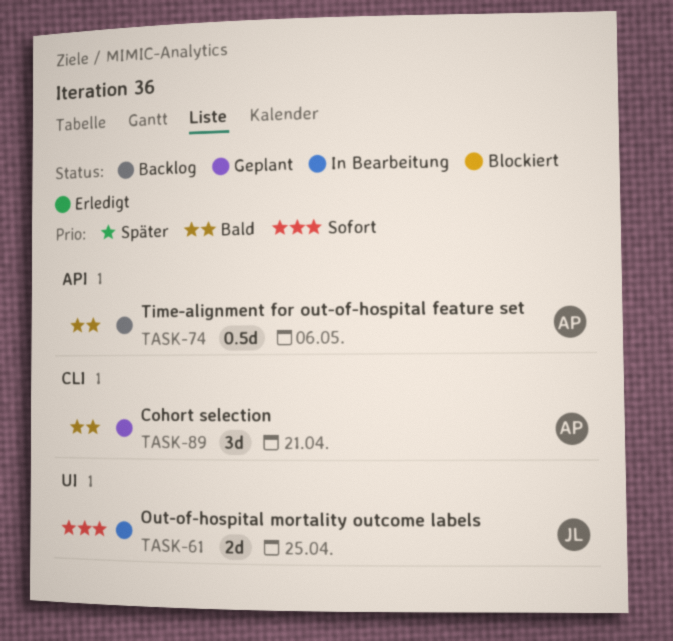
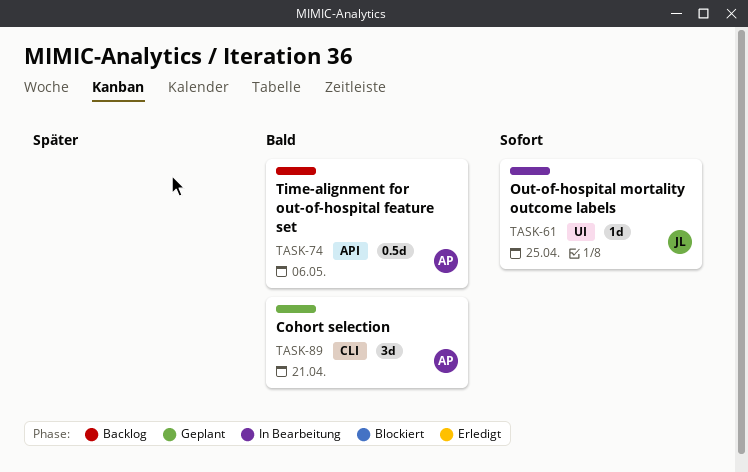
TASK-61, estimate: 2d -> 1d

